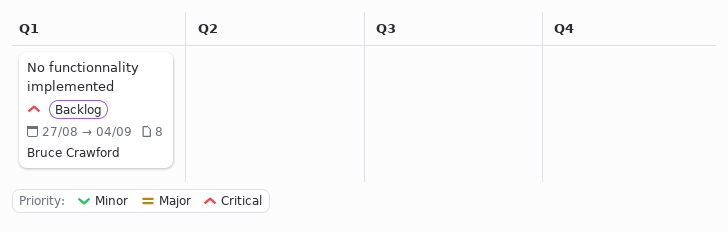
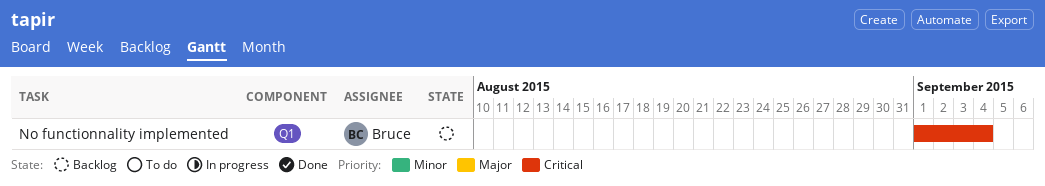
No functionnality implemented, start: Aug 27 -> Sep 1

